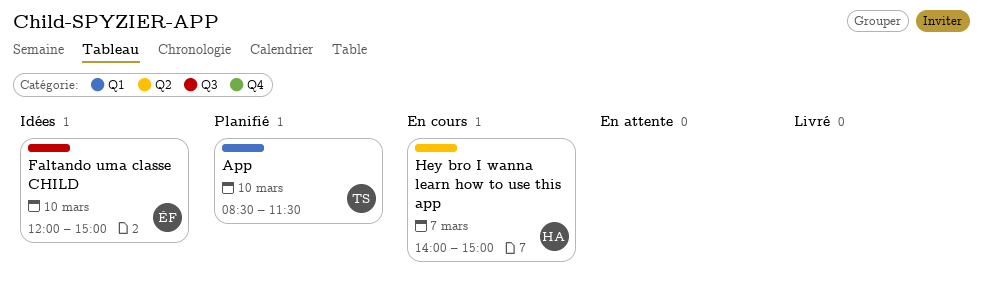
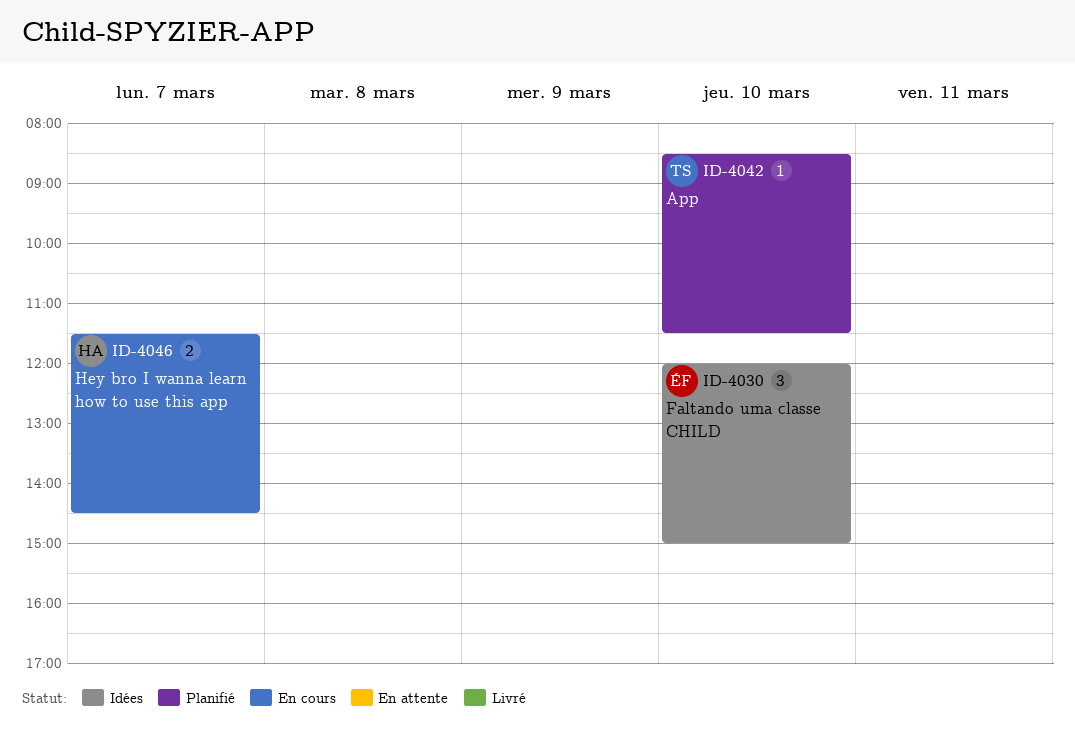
Hey bro I wanna learn how to use this app, begins: 14:00 -> 11:30
Hey bro I wanna learn how to use this app, ends: 15:00 -> 14:30

